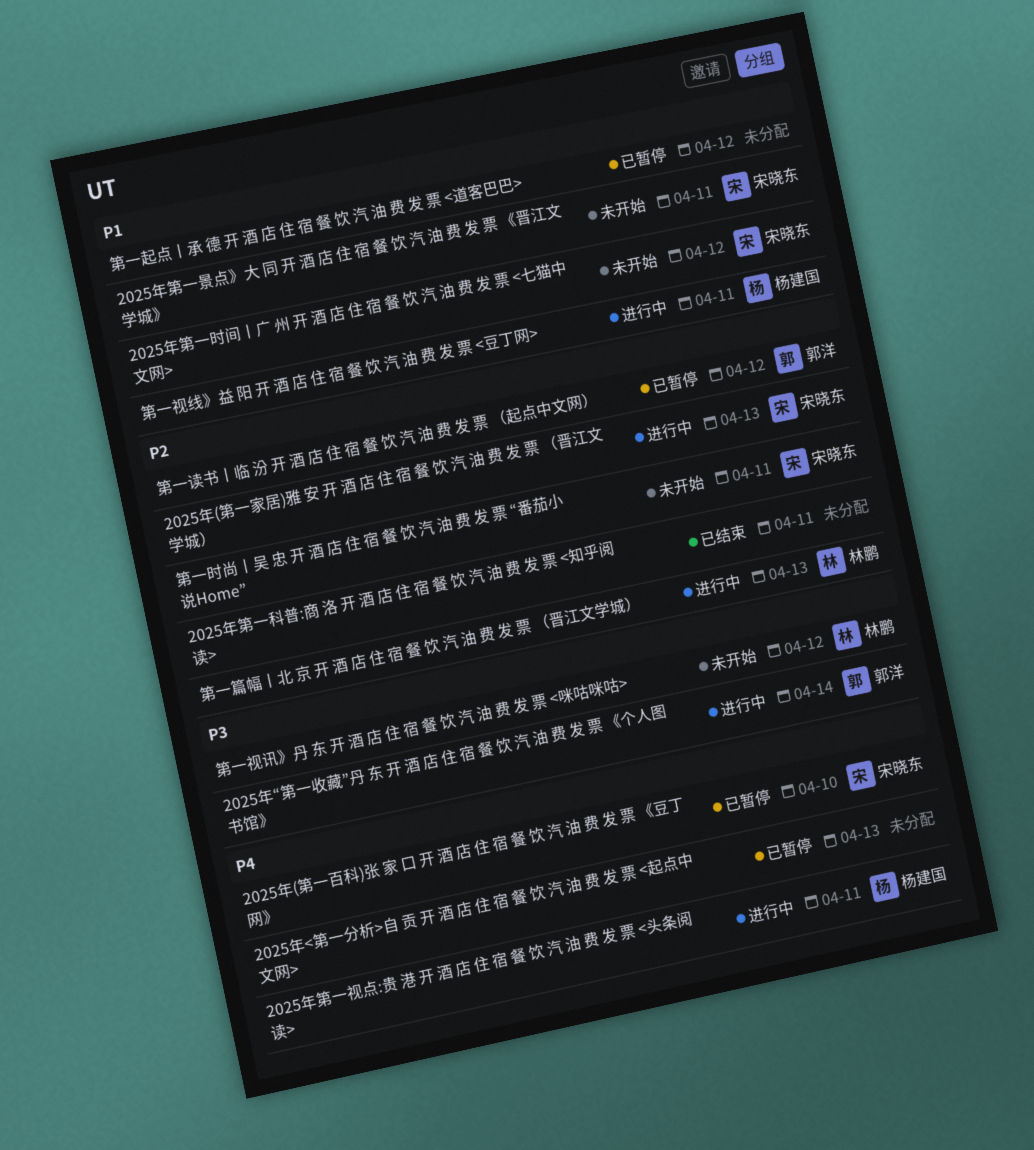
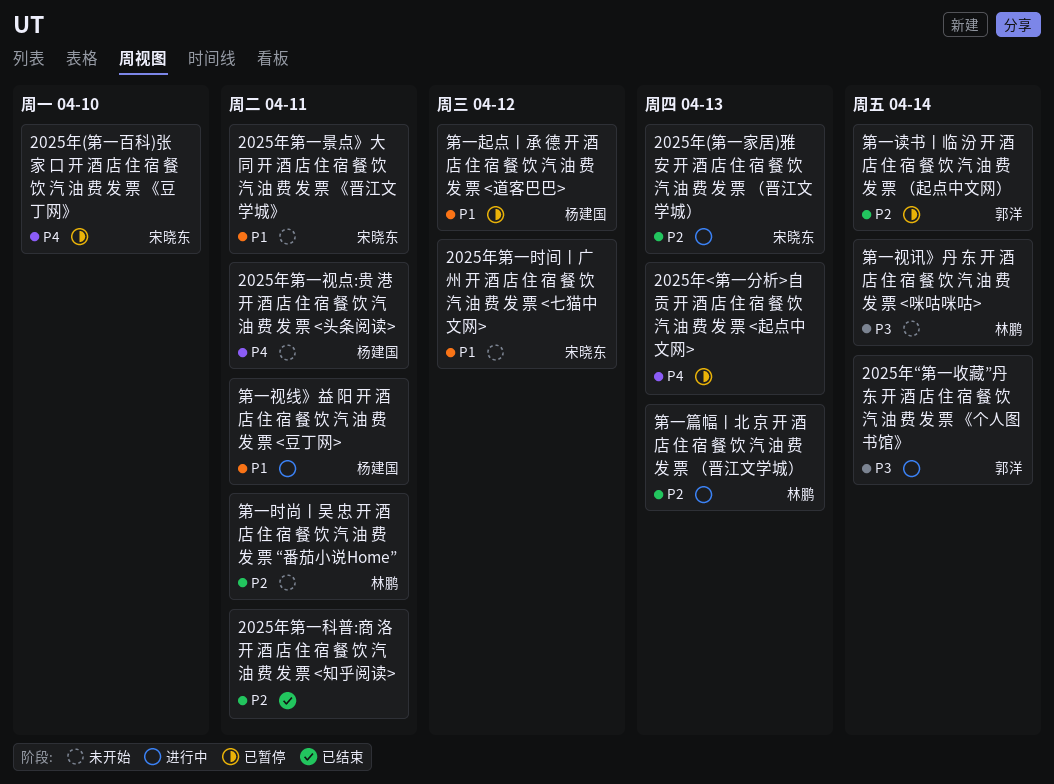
2025年第一视点:贵 港 开 酒 店 住 宿 餐 饮 汽 油 费 发 票 <头条阅读>, status: 进行中 -> 未开始
第一时尚丨吴 忠 开 酒 店 住 宿 餐 饮 汽 油 费 发 票 “番茄小说Home”, owner: 宋晓东 -> 林鹏
第一视讯》丹 东 开 酒 店 住 宿 餐 饮 汽 油 费 发 票 <咪咕咪咕>, due: Apr 12 -> Apr 14
第一读书丨临 汾 开 酒 店 住 宿 餐 饮 汽 油 费 发 票 （起点中文网）, due: Apr 12 -> Apr 14
第一起点丨承 德 开 酒 店 住 宿 餐 饮 汽 油 费 发 票 <道客巴巴>, owner: none -> 杨建国

